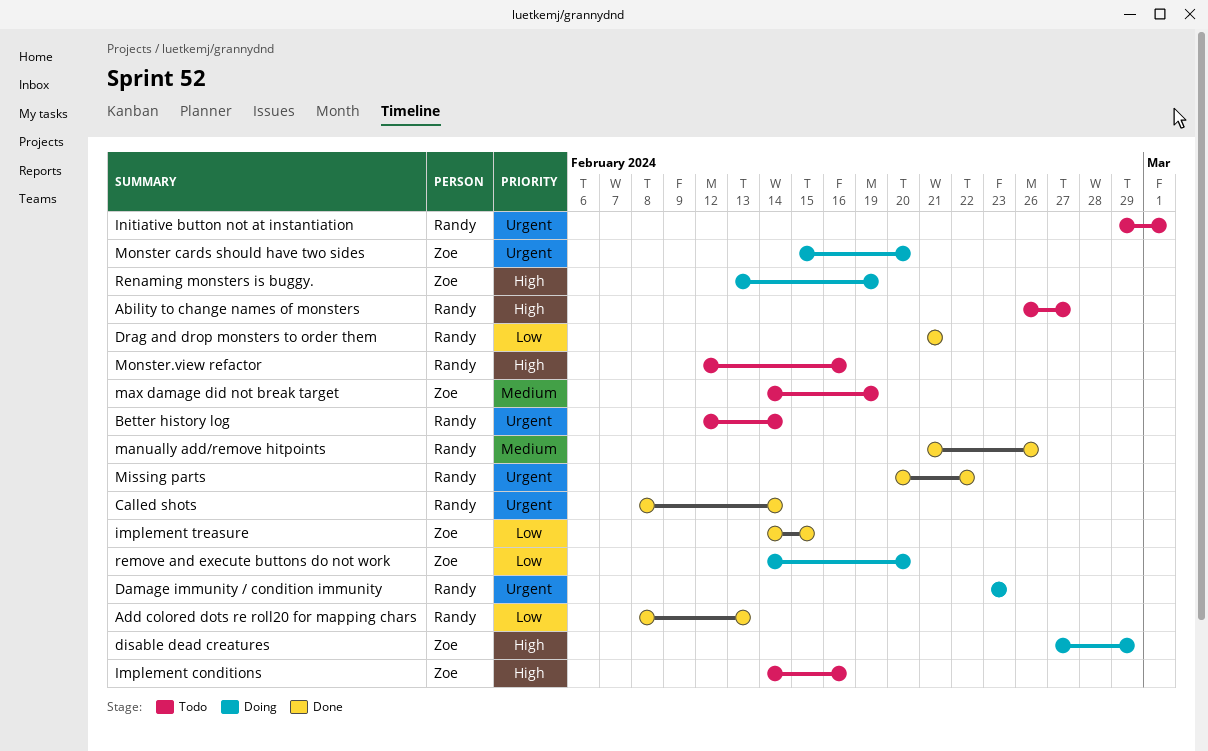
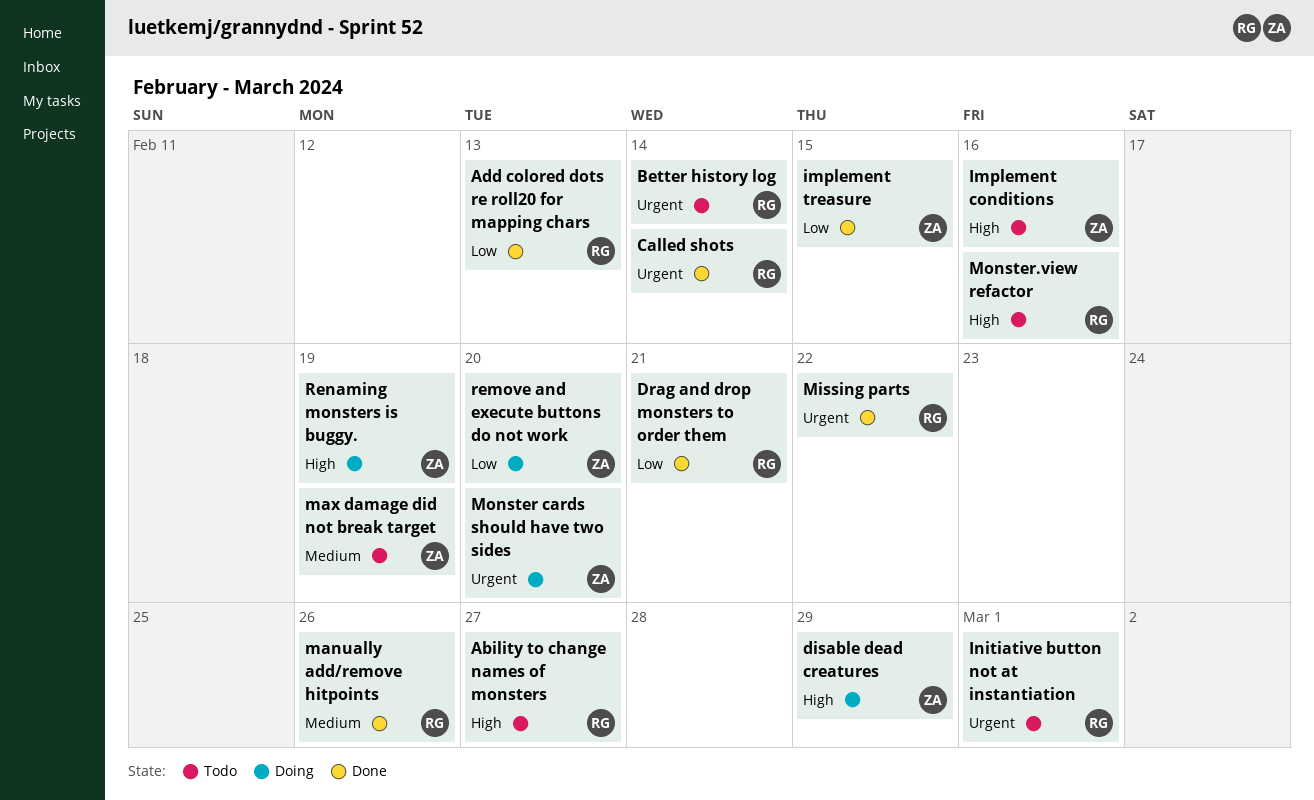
Damage immunity / condition immunity: present -> none

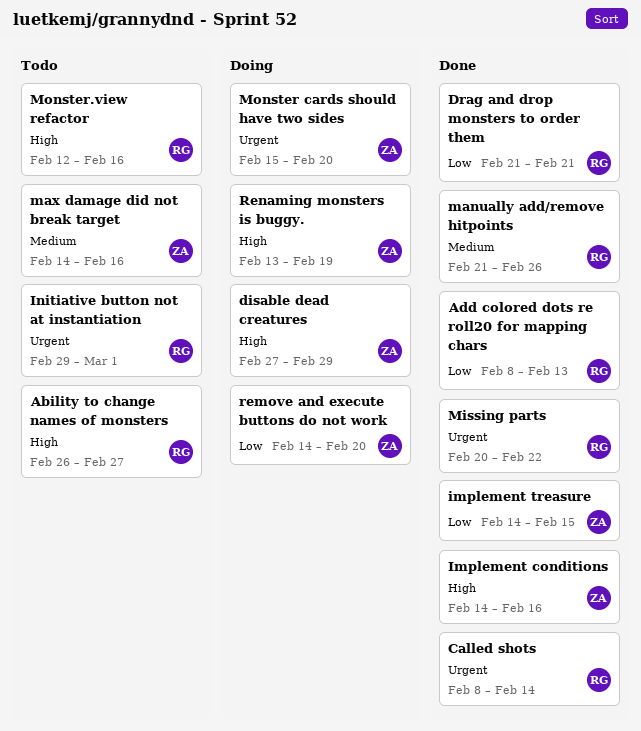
Better history log: present -> none
Implement conditions, status: Todo -> Done
max damage did not break target, due: Feb 19 -> Feb 16

